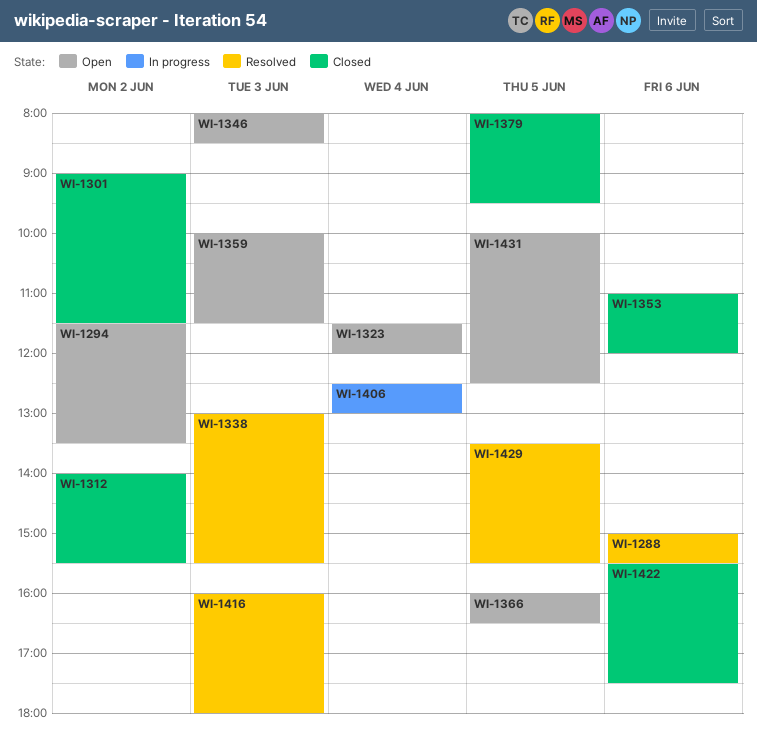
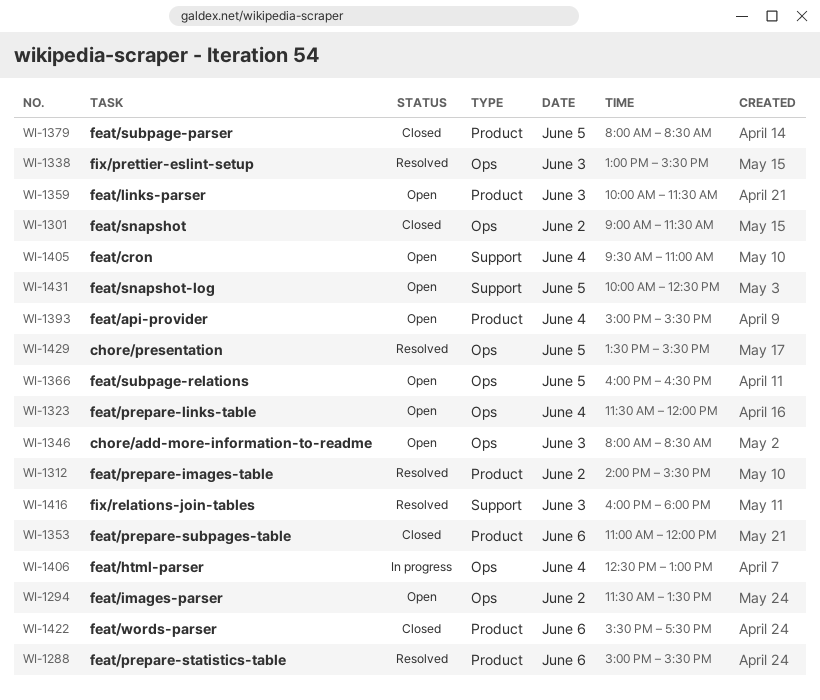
WI-1312, status: Closed -> Resolved
WI-1379, ends: 09:30 -> 08:30
WI-1393: none -> present
WI-1405: none -> present

